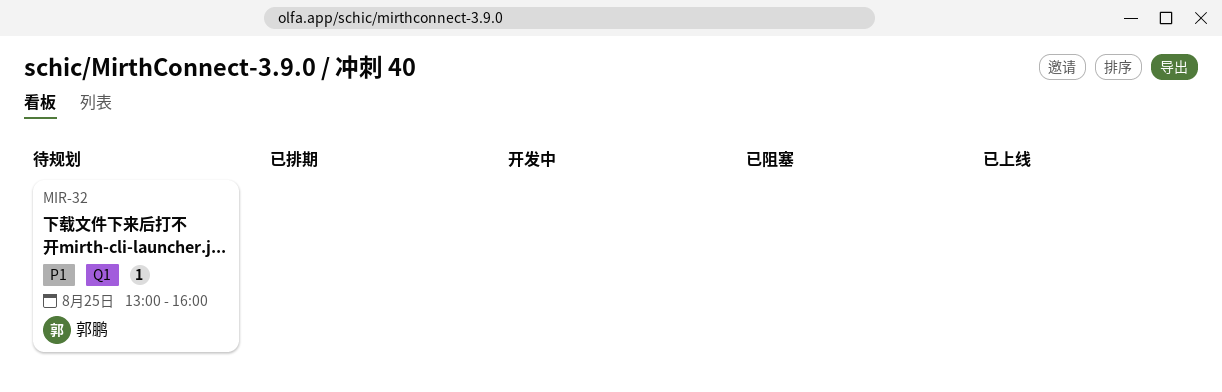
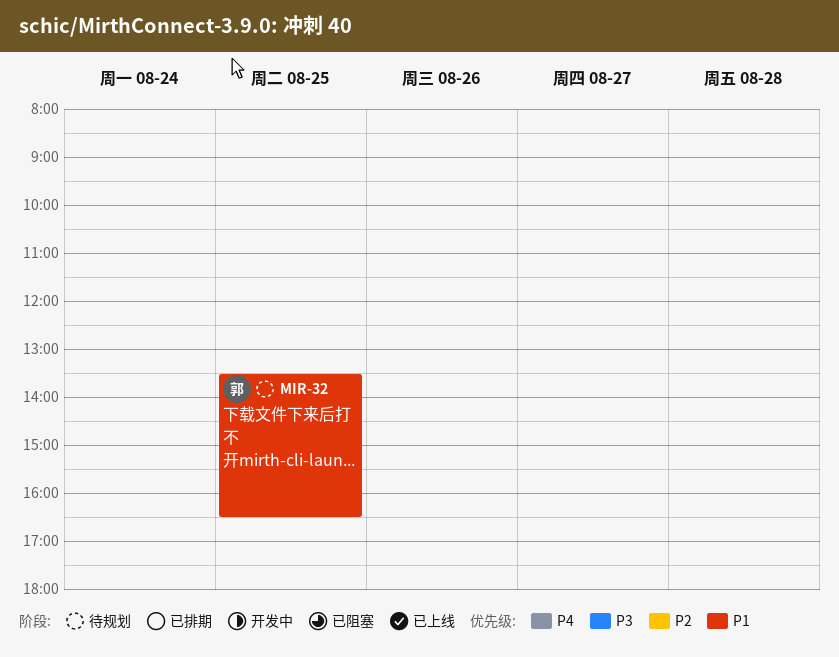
MIR-32, begins: 13:00 -> 13:30
MIR-32, ends: 16:00 -> 16:30

